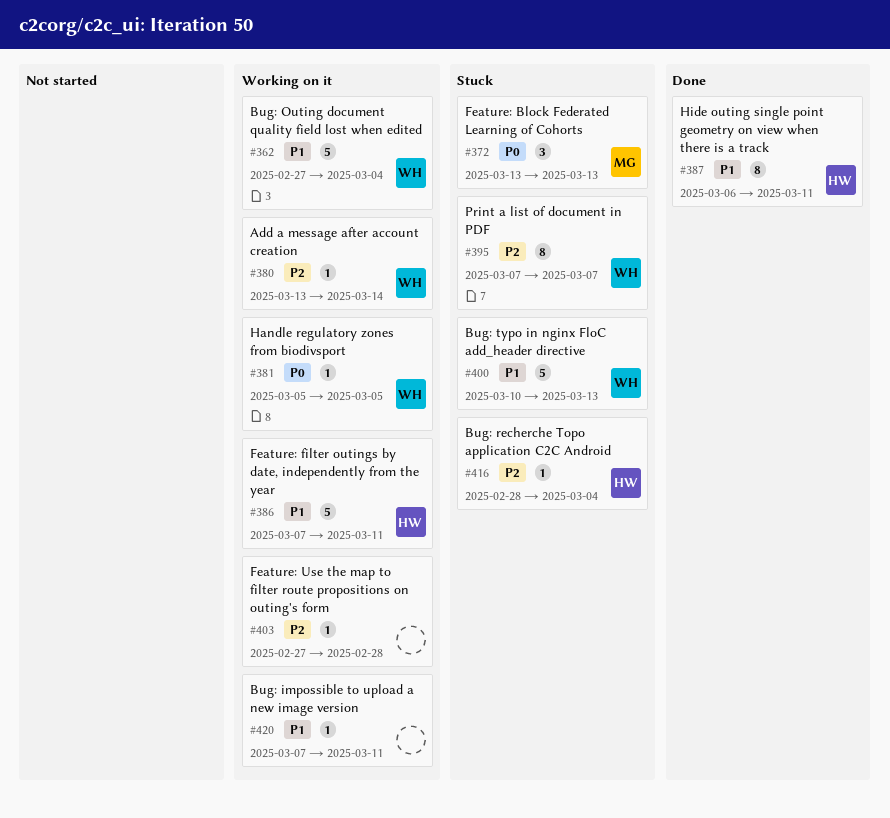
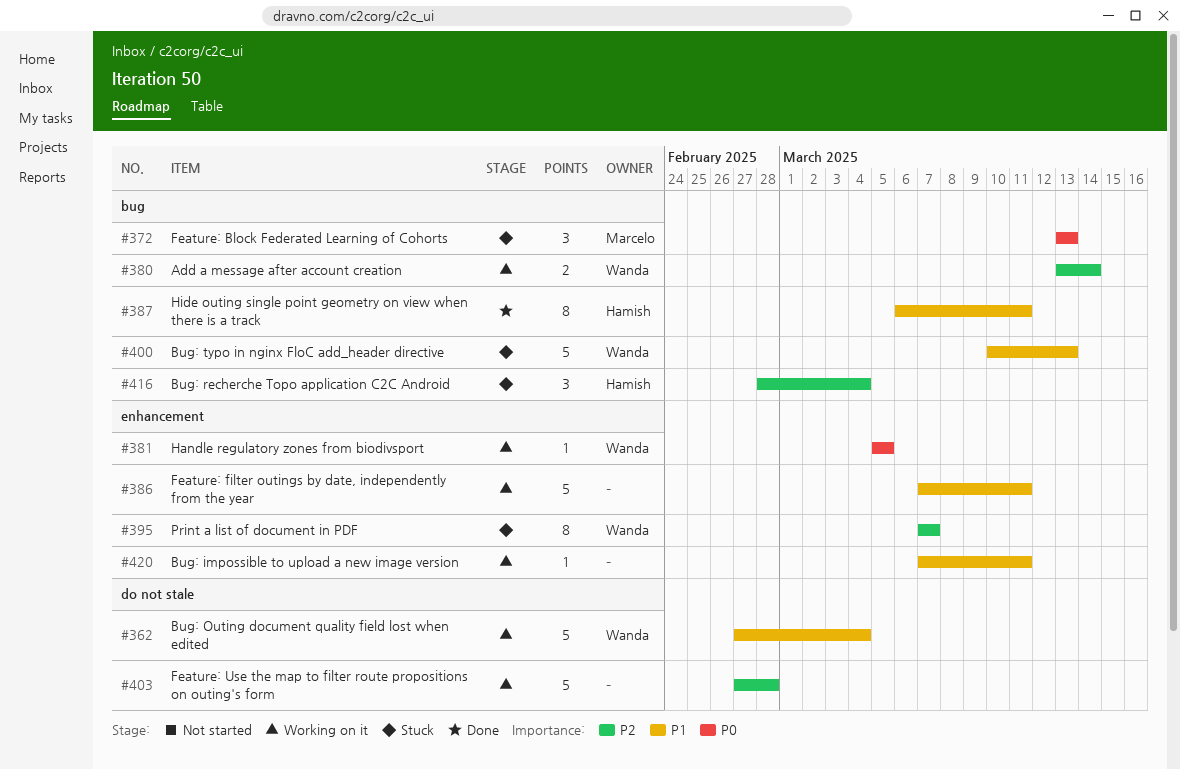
#380, estimate: 1 -> 2
#386, owner: Hamish -> none
#403, estimate: 1 -> 5
#416, estimate: 1 -> 3

